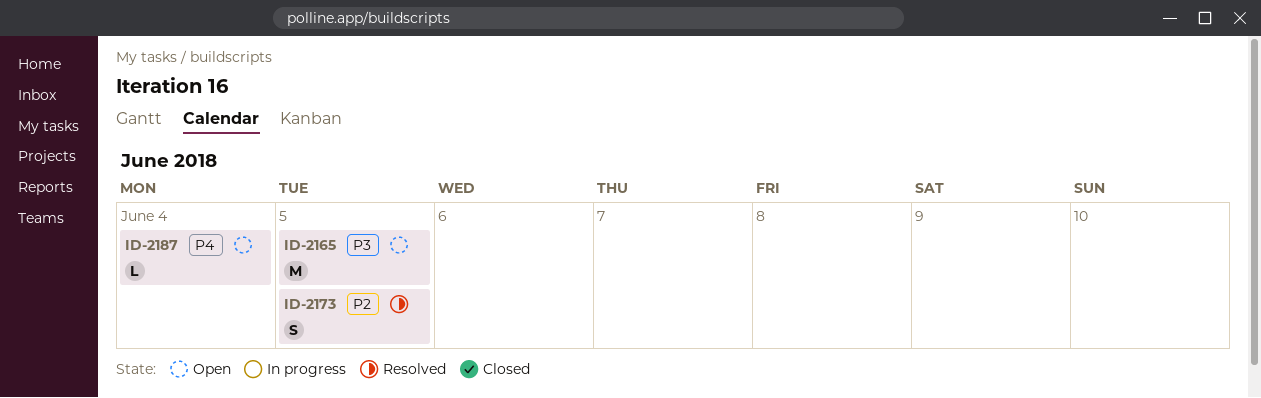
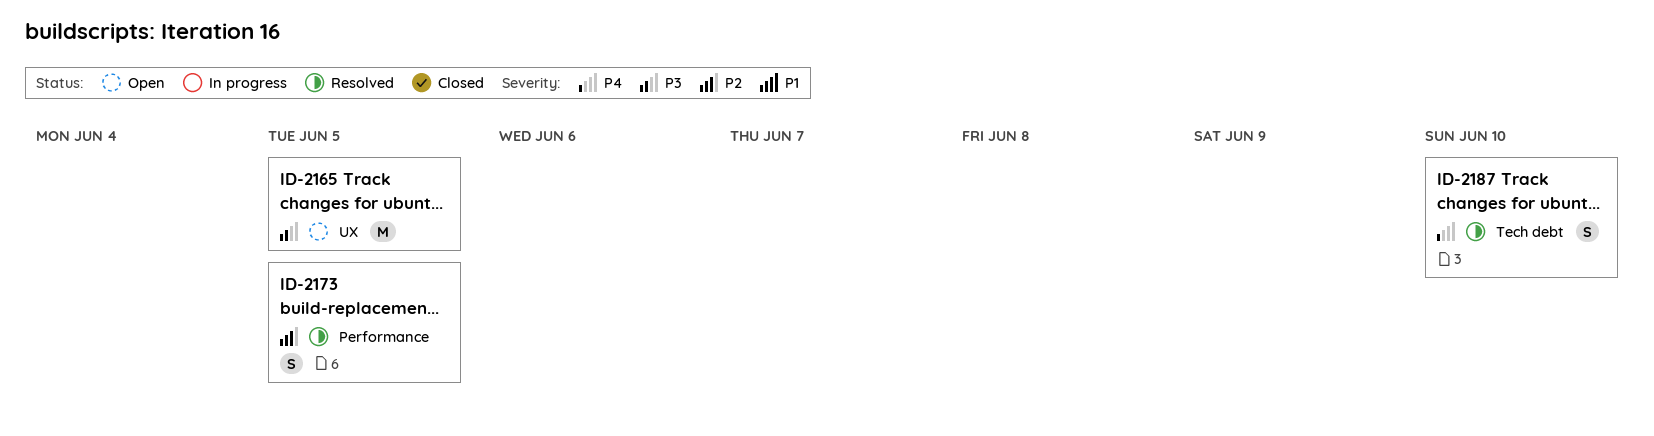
ID-2187, status: Open -> Resolved
ID-2187, estimate: L -> S
ID-2187, due: Jun 4 -> Jun 10

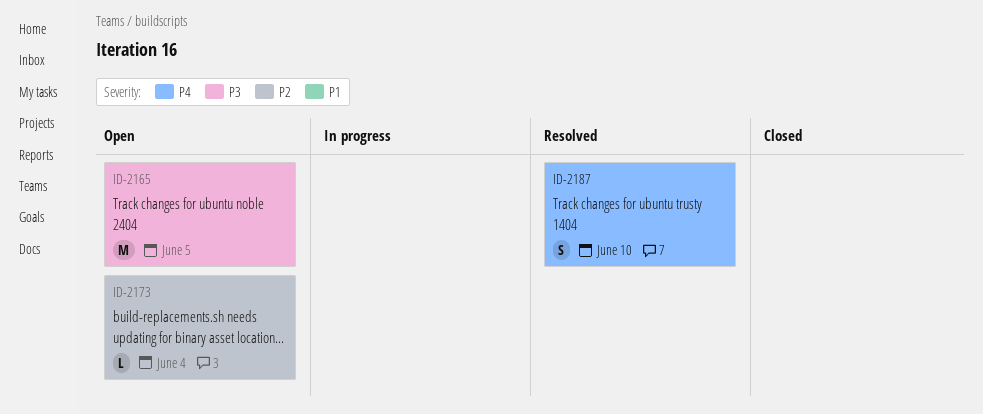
ID-2173, status: Resolved -> Open
ID-2173, estimate: S -> L
ID-2173, due: Jun 5 -> Jun 4

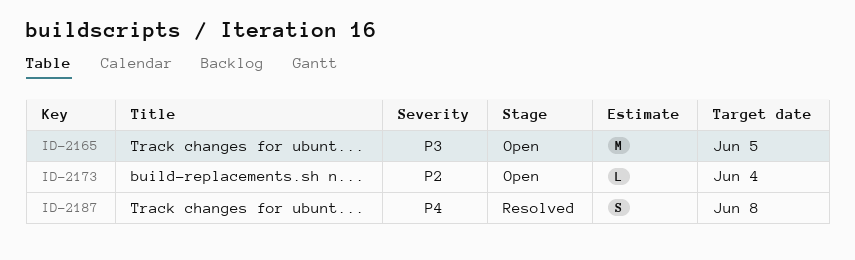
ID-2187, due: Jun 10 -> Jun 8

